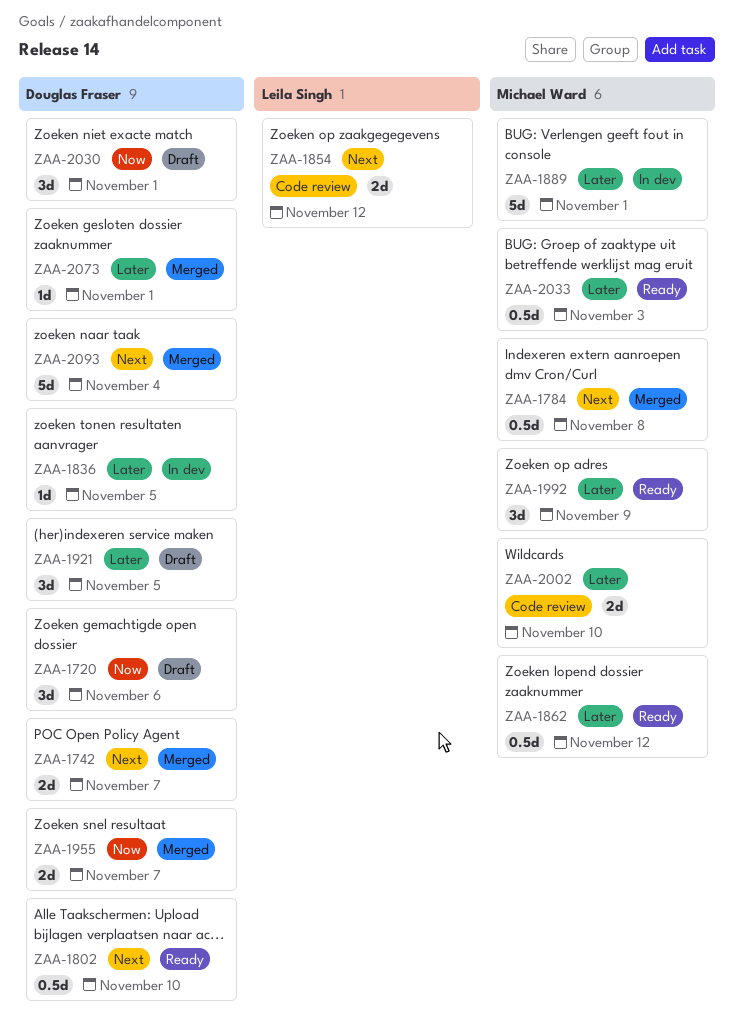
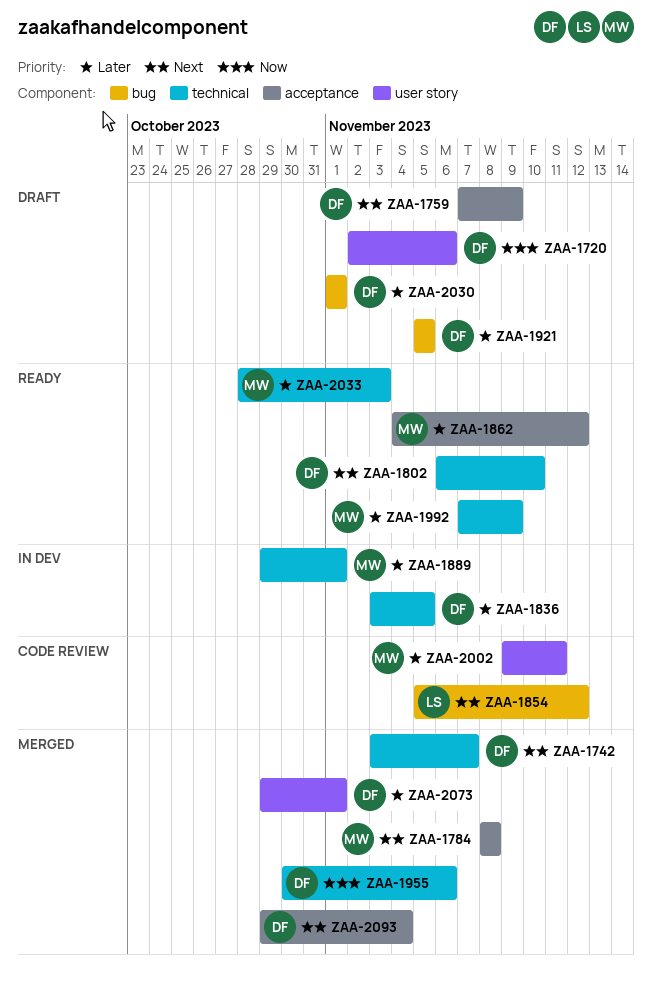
ZAA-1759: none -> present
ZAA-1955, due: Nov 7 -> Nov 6
ZAA-2002, due: Nov 10 -> Nov 11
ZAA-2030, priority: Now -> Later

